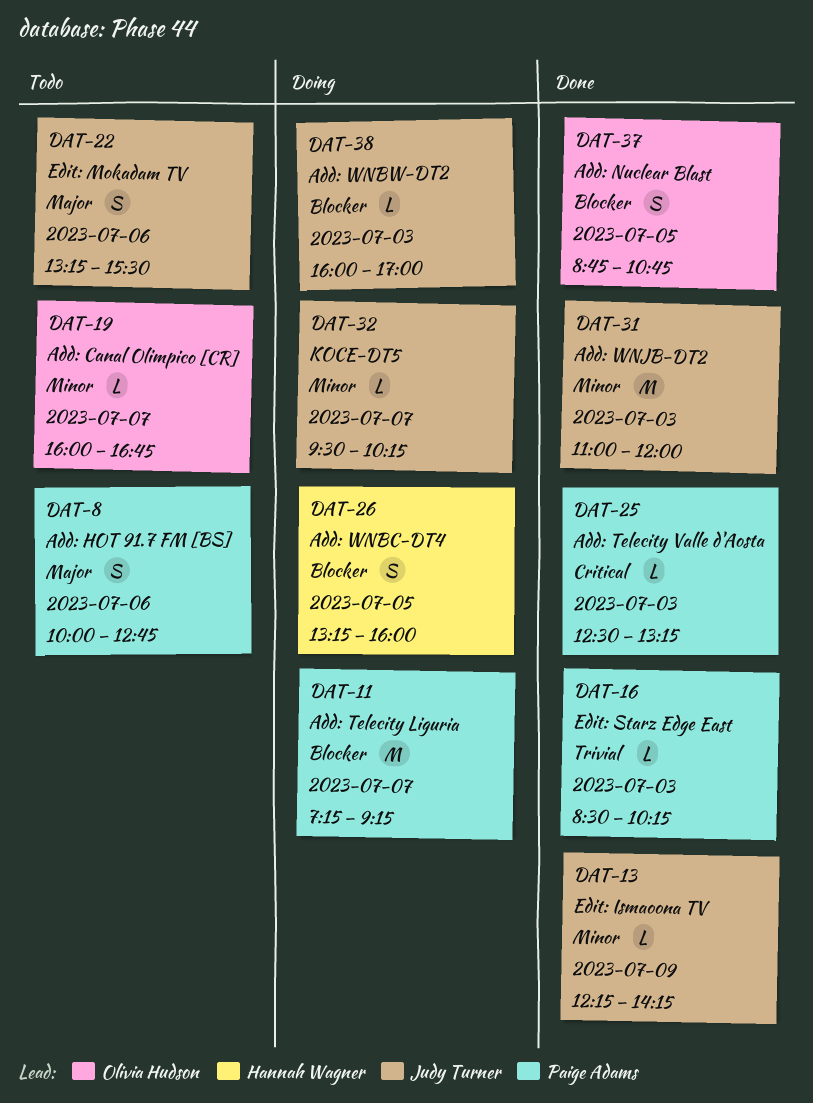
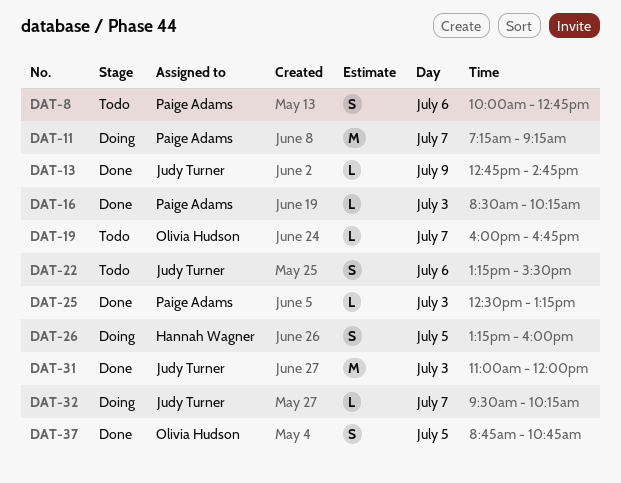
DAT-13, begins: 12:15 -> 12:45
DAT-13, ends: 14:15 -> 14:45
DAT-38: present -> none

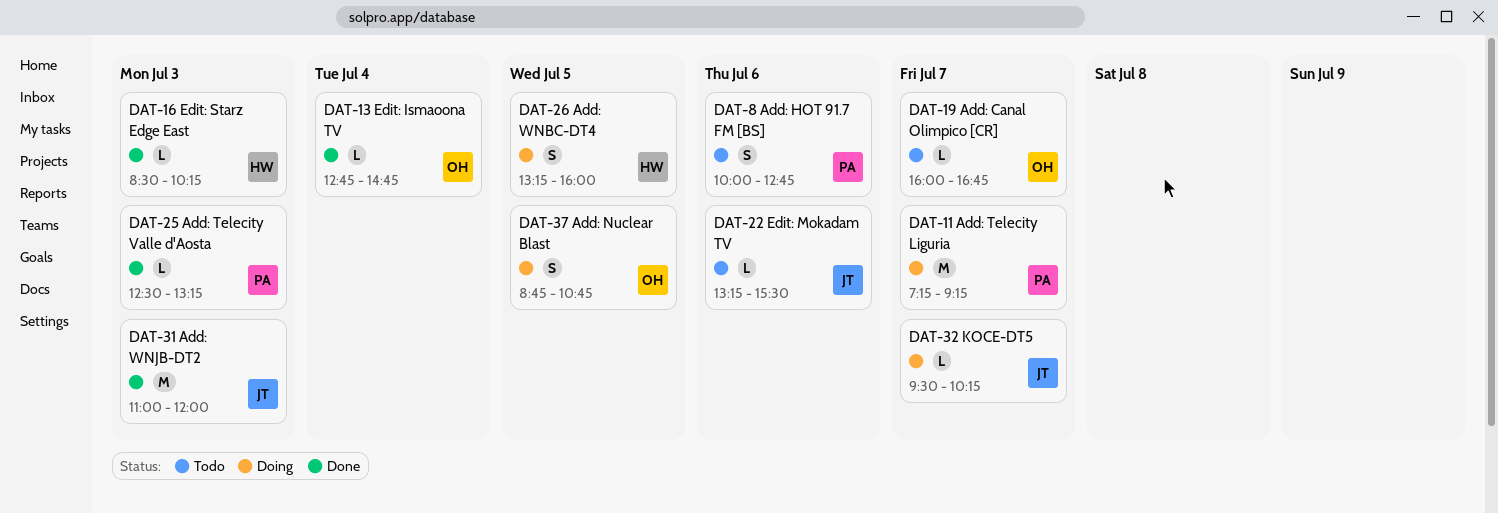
DAT-13, owner: Judy Turner -> Olivia Hudson
DAT-13, day: Jul 9 -> Jul 4
DAT-16, owner: Paige Adams -> Hannah Wagner
DAT-22, estimate: S -> L
DAT-37, status: Done -> Doing

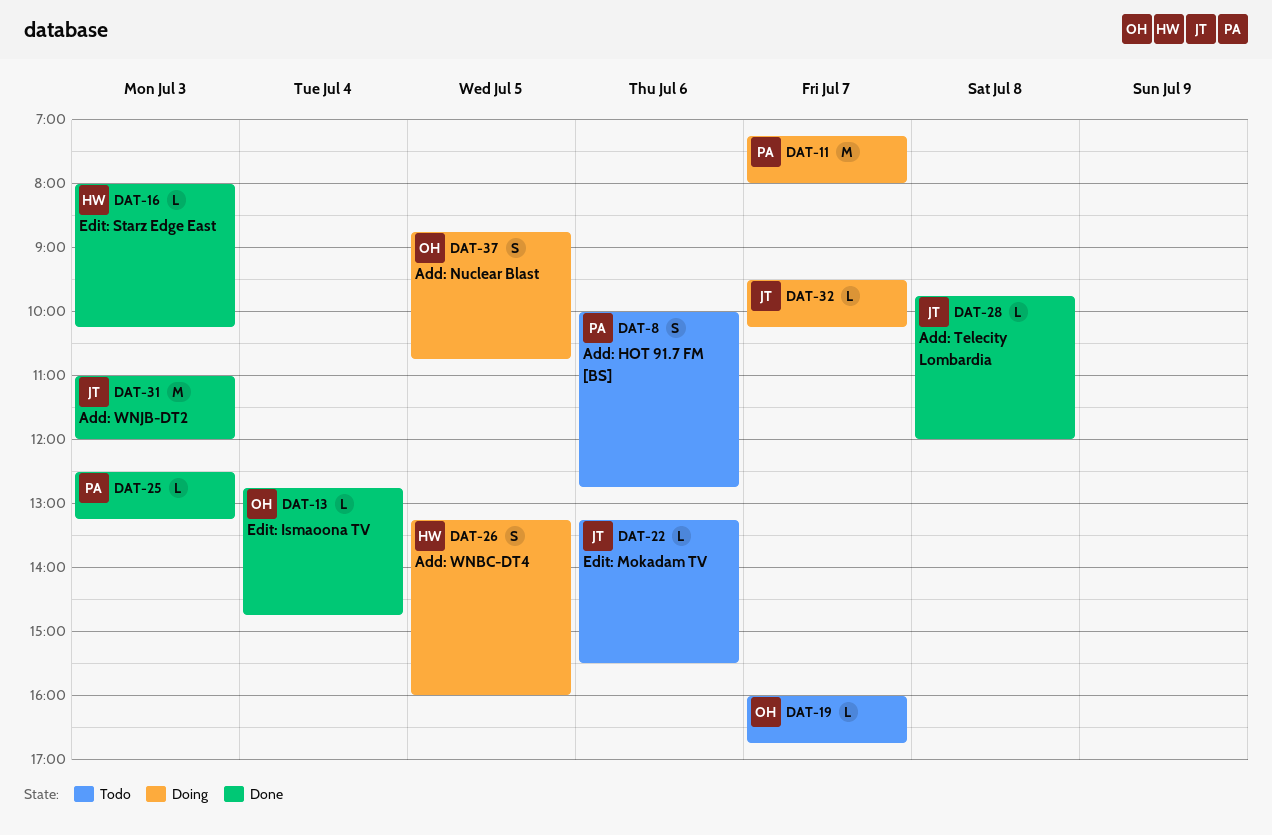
DAT-11, ends: 09:15 -> 08:00
DAT-16, begins: 08:30 -> 08:00
DAT-28: none -> present

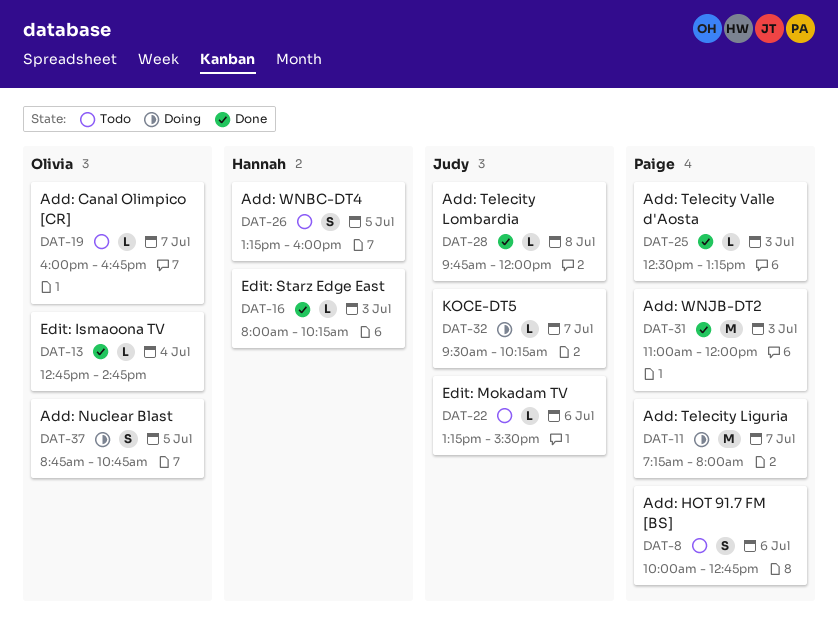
DAT-26, status: Doing -> Todo
DAT-31, owner: Judy -> Paige

